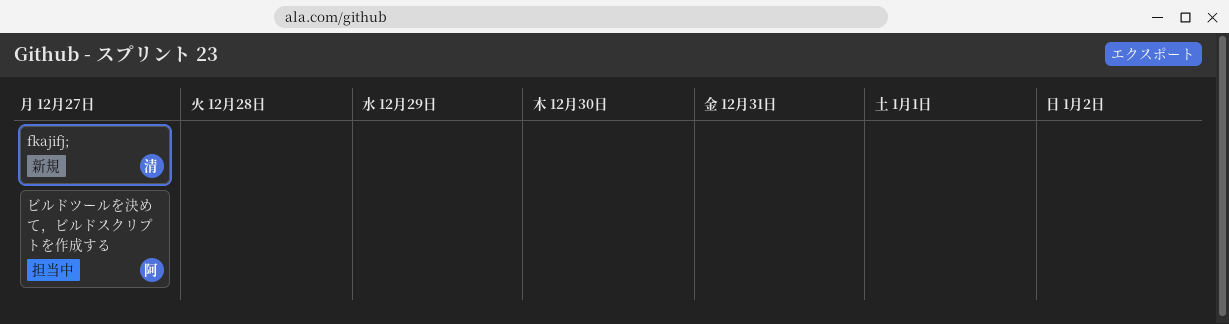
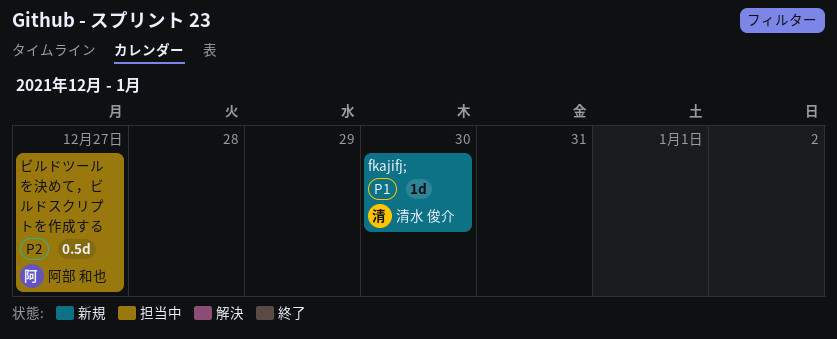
fkajifj;, due: Dec 27 -> Dec 30

